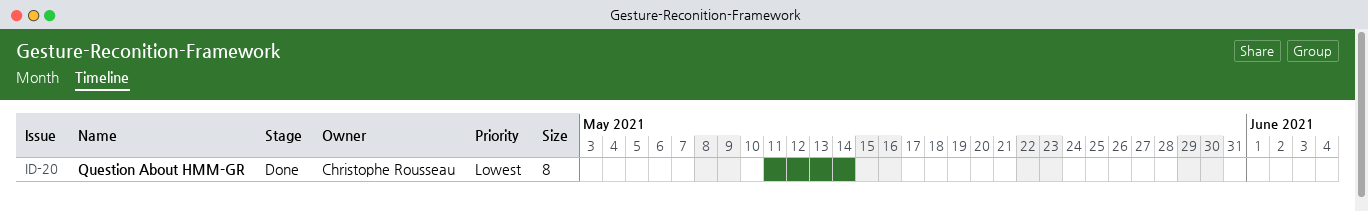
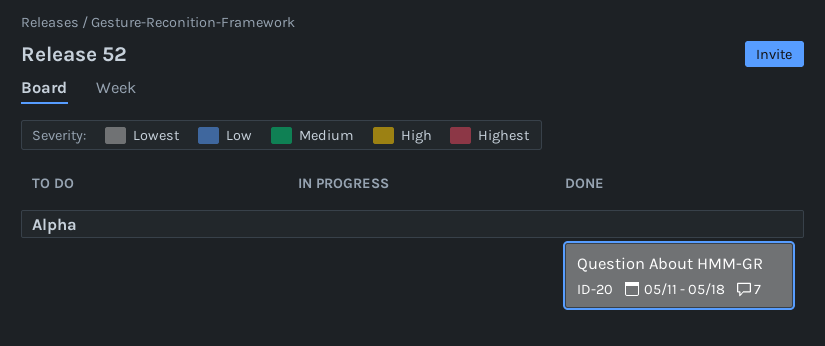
ID-20, due: May 14 -> May 18

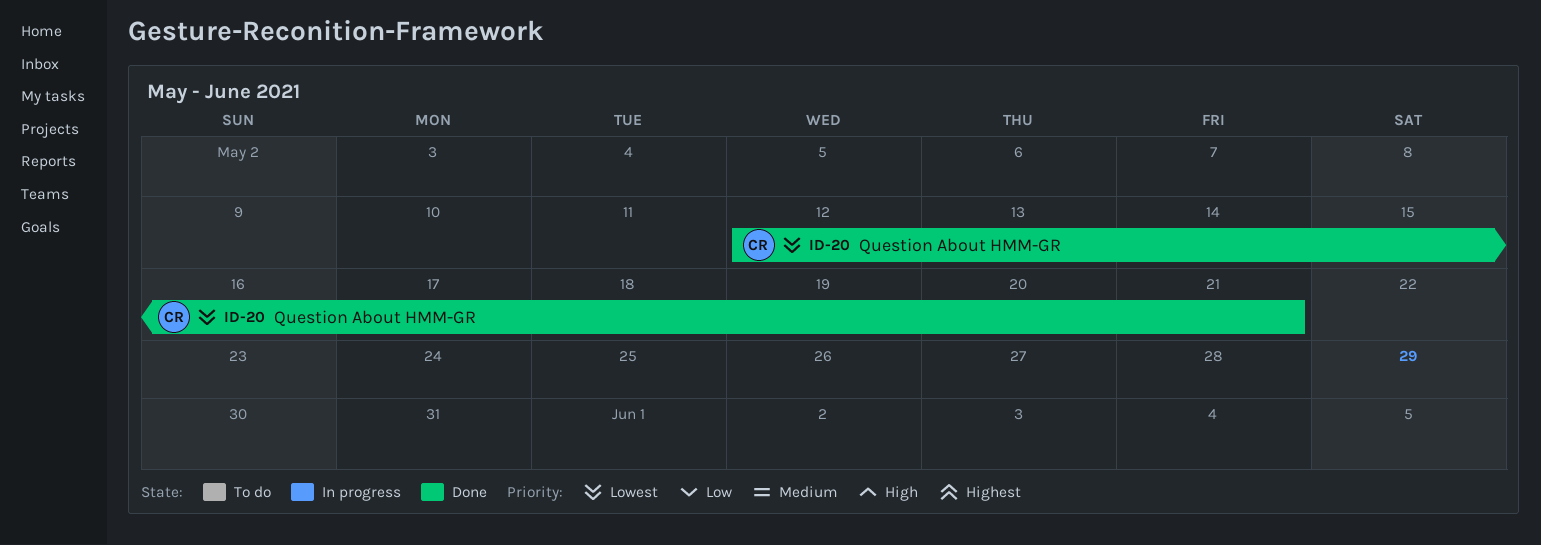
ID-20, start: May 11 -> May 12
ID-20, due: May 18 -> May 21

